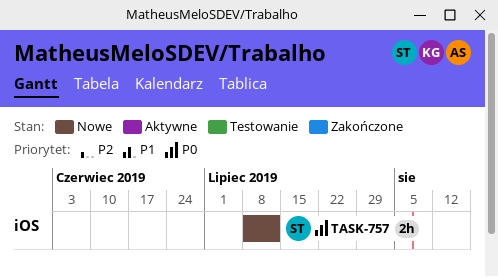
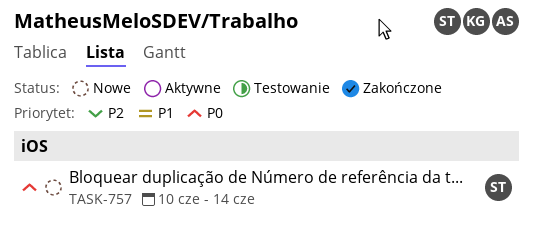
TASK-757, start: Jul 8 -> Jun 10
TASK-757, due: Jul 12 -> Jun 14

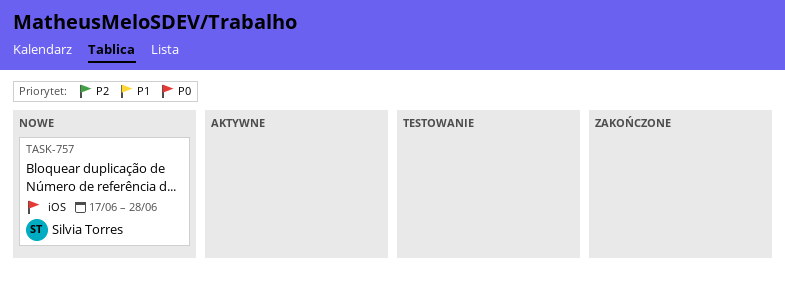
TASK-757, start: Jun 10 -> Jun 17
TASK-757, due: Jun 14 -> Jun 28

